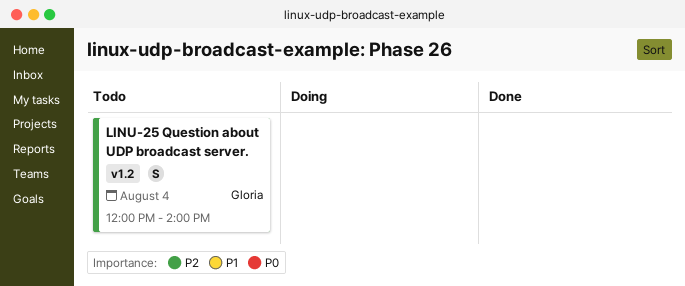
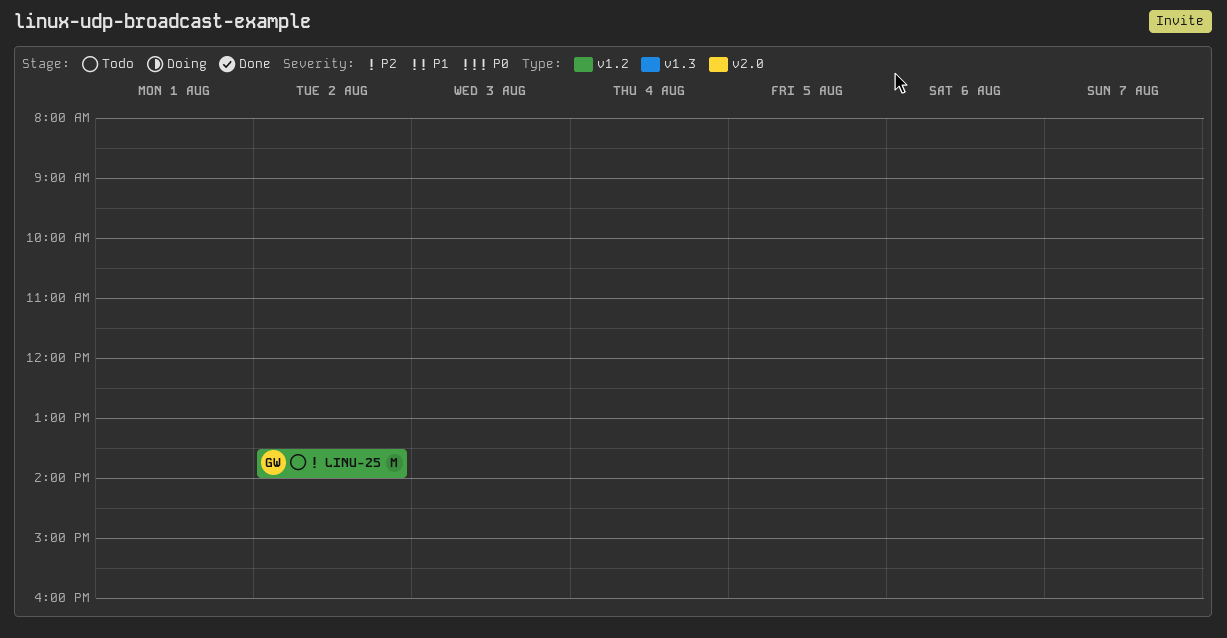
LINU-25, estimate: S -> M
LINU-25, day: Aug 4 -> Aug 2
LINU-25, begins: 12:00 -> 13:30

